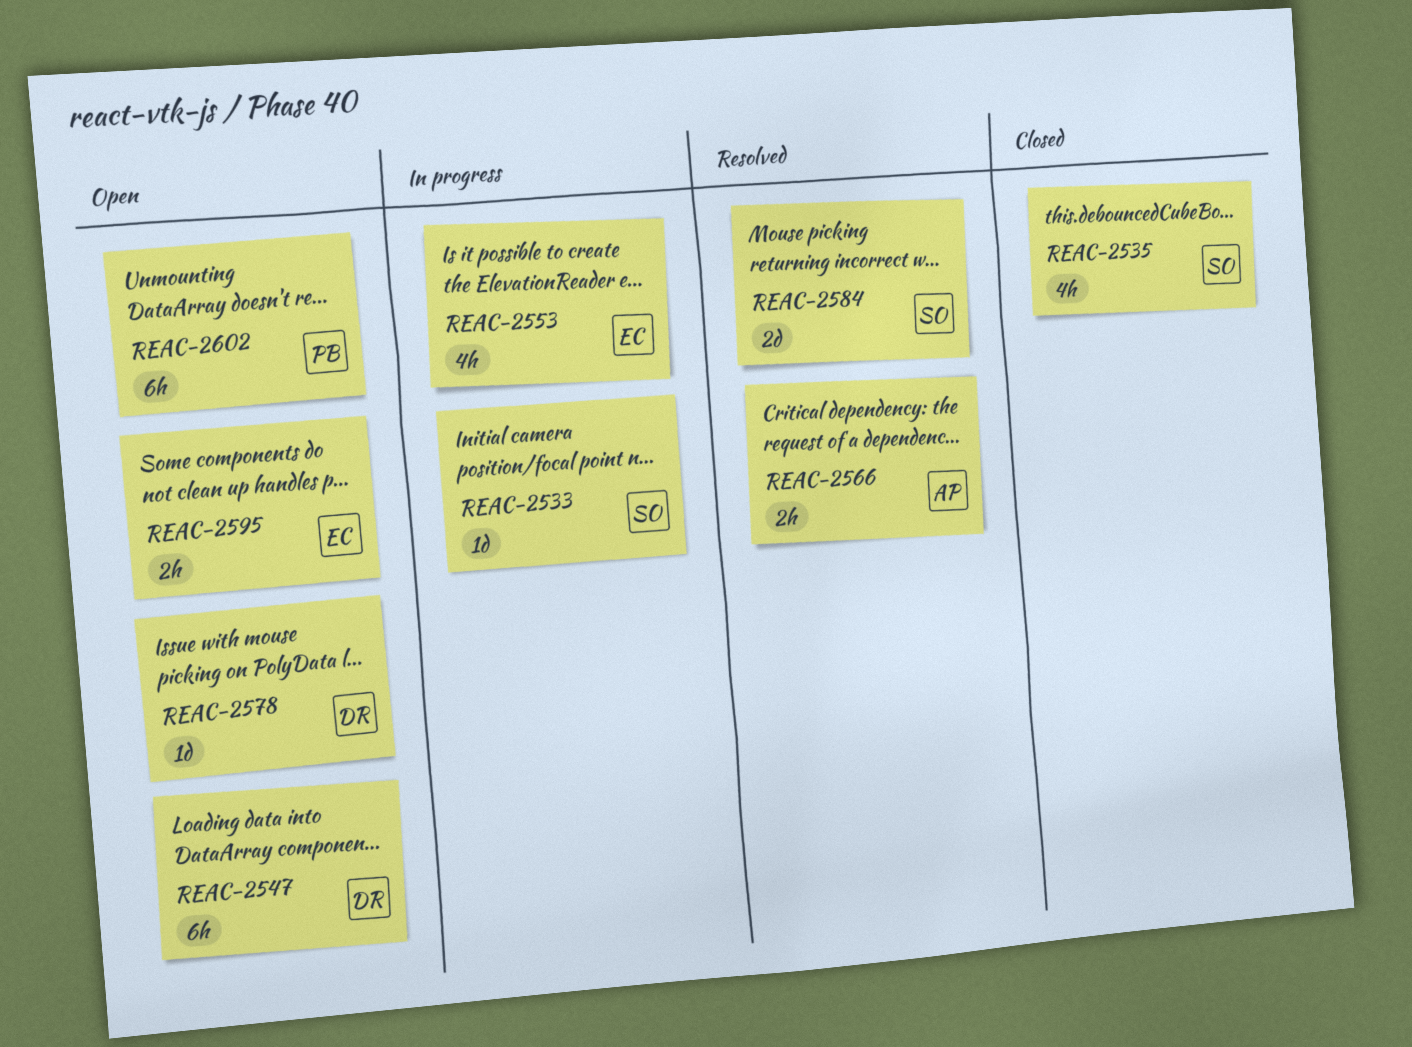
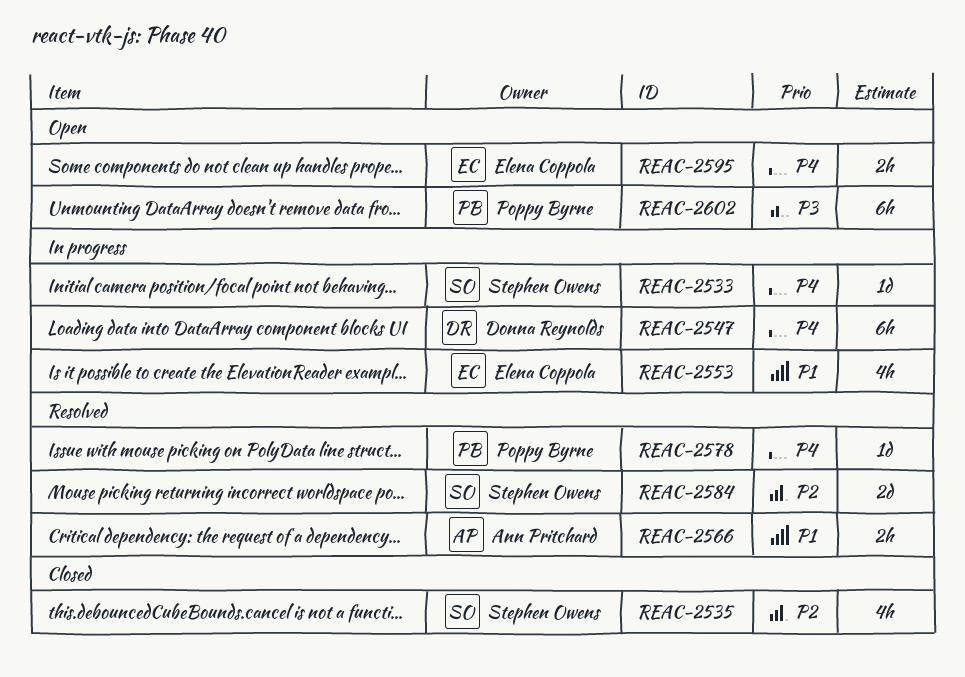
REAC-2547, status: Open -> In progress
REAC-2578, status: Open -> Resolved
REAC-2578, owner: Donna Reynolds -> Poppy Byrne

